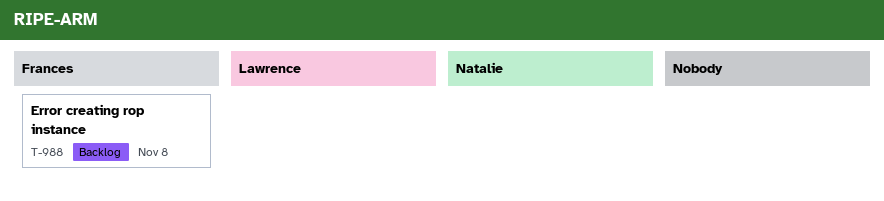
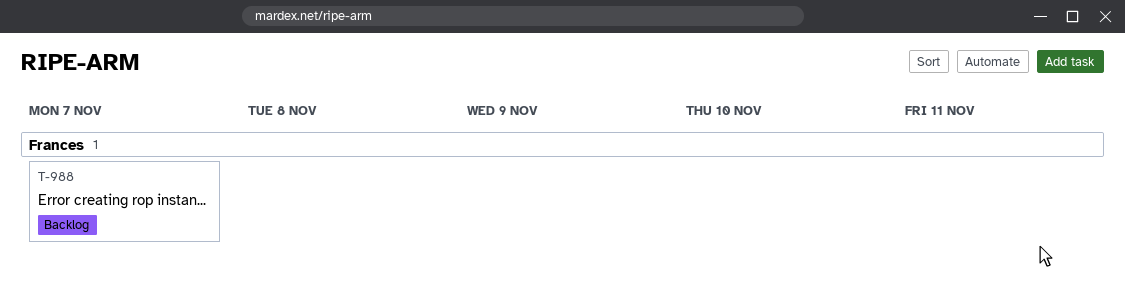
T-988, due: Nov 8 -> Nov 7

